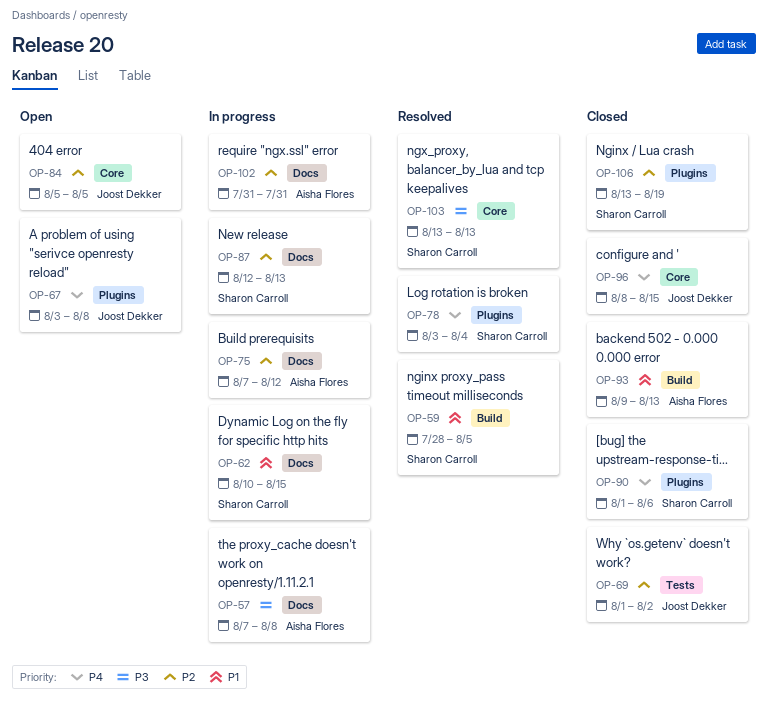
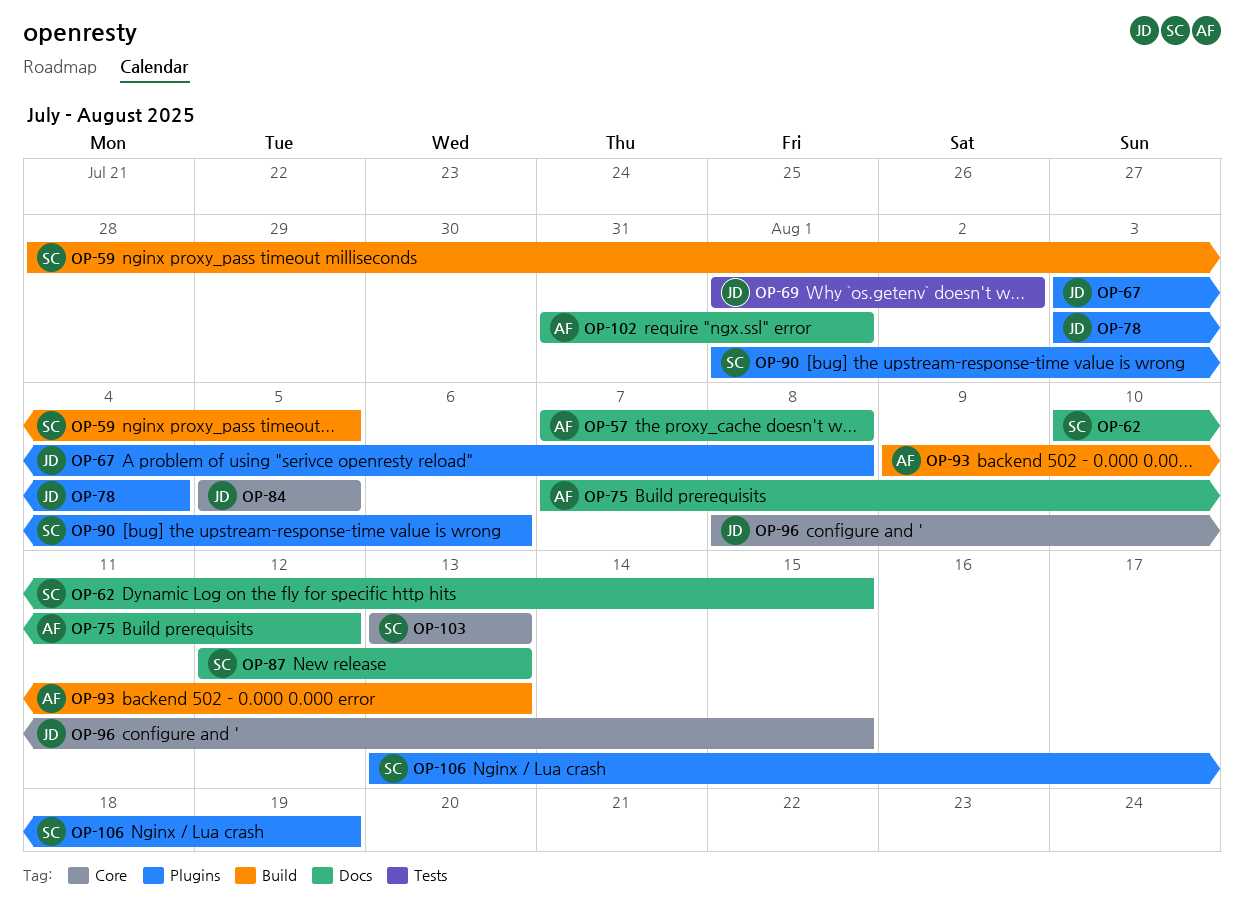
OP-78, owner: Sharon Carroll -> Joost Dekker
OP-102, due: Jul 31 -> Aug 1

